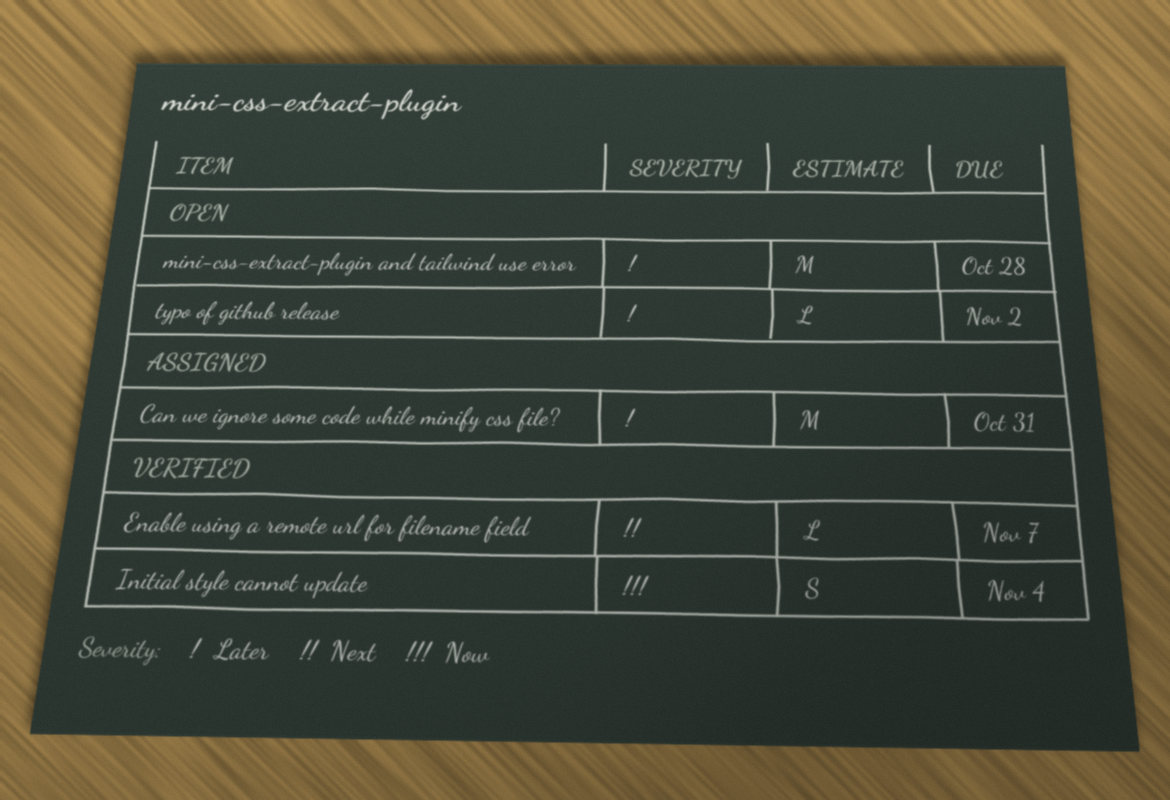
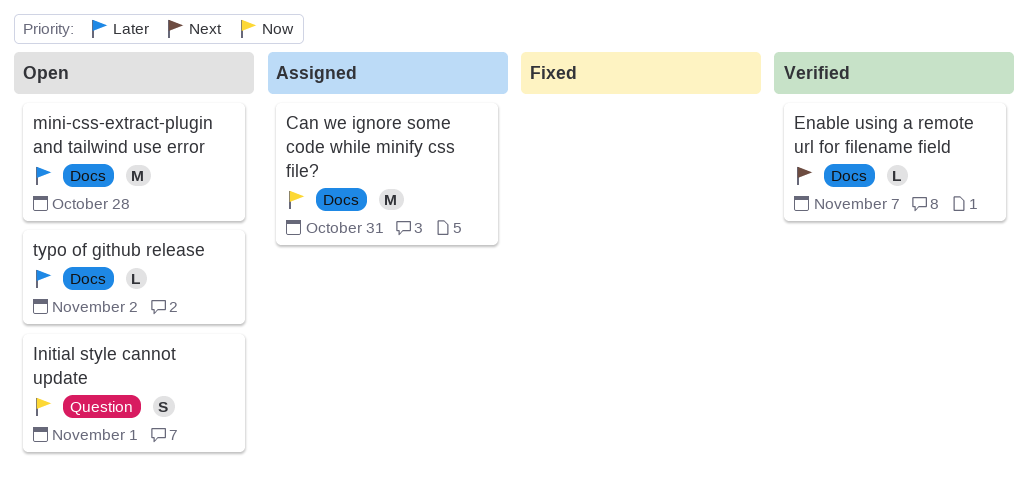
Can we ignore some code while minify css file?, priority: Later -> Now
Initial style cannot update, status: Verified -> Open
Initial style cannot update, due: Nov 4 -> Nov 1

